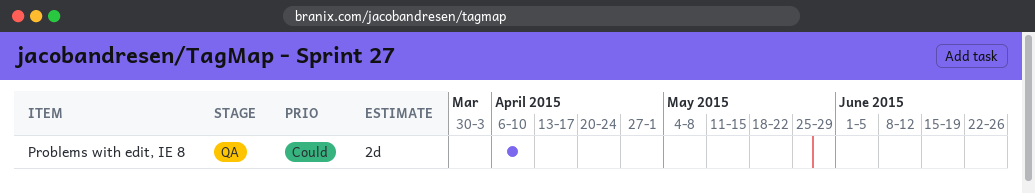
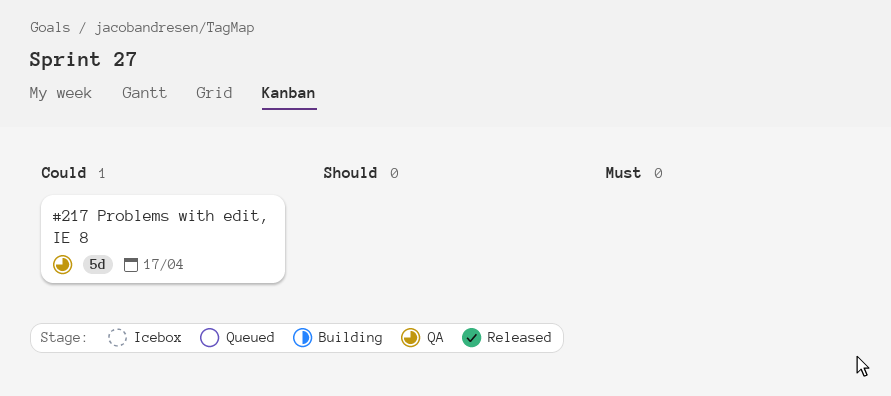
Problems with edit, IE 8, estimate: 2d -> 5d
Problems with edit, IE 8, due: Apr 10 -> Apr 17

